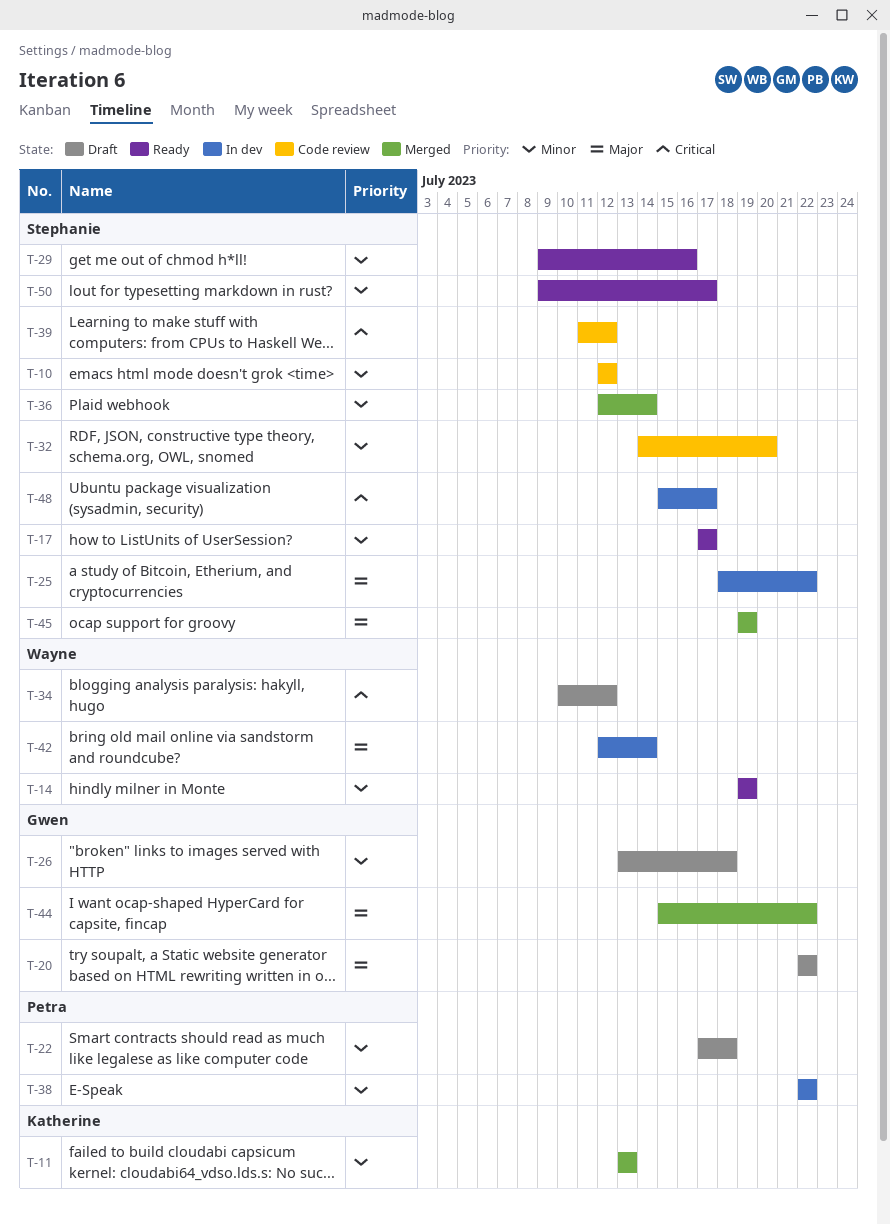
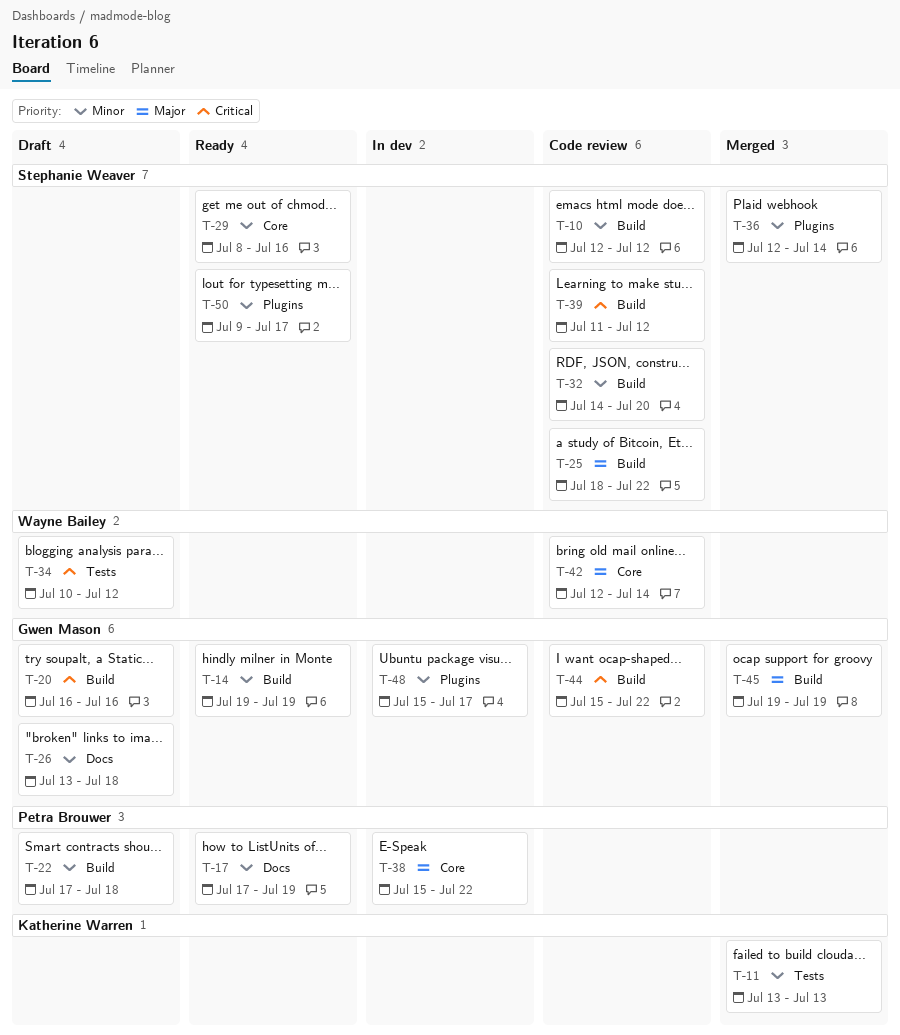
T-14, owner: Wayne Bailey -> Gwen Mason
T-17, owner: Stephanie Weaver -> Petra Brouwer
T-17, due: Jul 17 -> Jul 19
T-20, priority: Major -> Critical
T-20, start: Jul 22 -> Jul 16
T-20, due: Jul 22 -> Jul 16
T-25, status: In dev -> Code review
T-29, start: Jul 9 -> Jul 8
T-38, priority: Minor -> Major
T-38, start: Jul 22 -> Jul 15
T-42, status: In dev -> Code review
T-44, status: Merged -> Code review
T-44, priority: Major -> Critical
T-45, owner: Stephanie Weaver -> Gwen Mason
T-48, owner: Stephanie Weaver -> Gwen Mason
T-48, priority: Critical -> Minor

